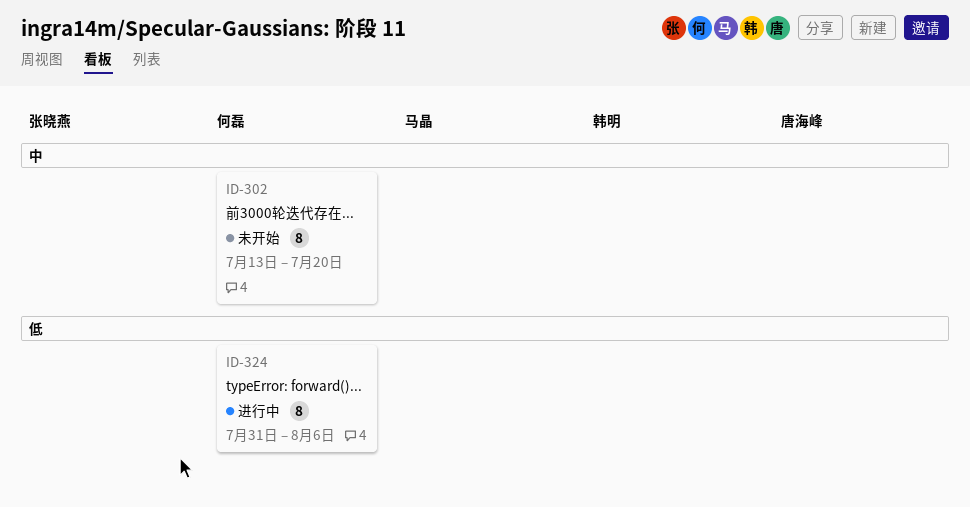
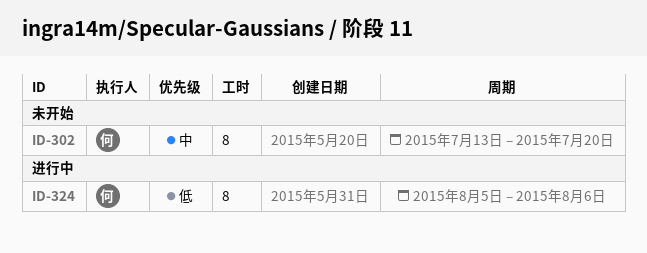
ID-324, start: Jul 31 -> Aug 5

